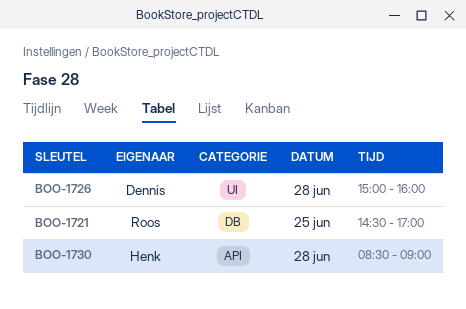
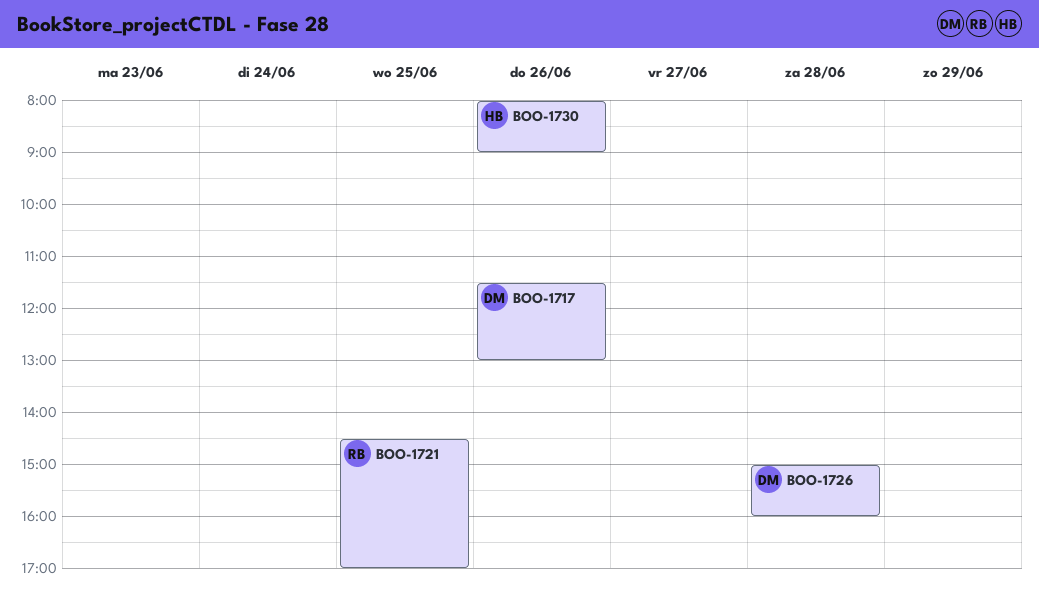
BOO-1717: none -> present
BOO-1730, day: Jun 28 -> Jun 26
BOO-1730, begins: 08:30 -> 08:00

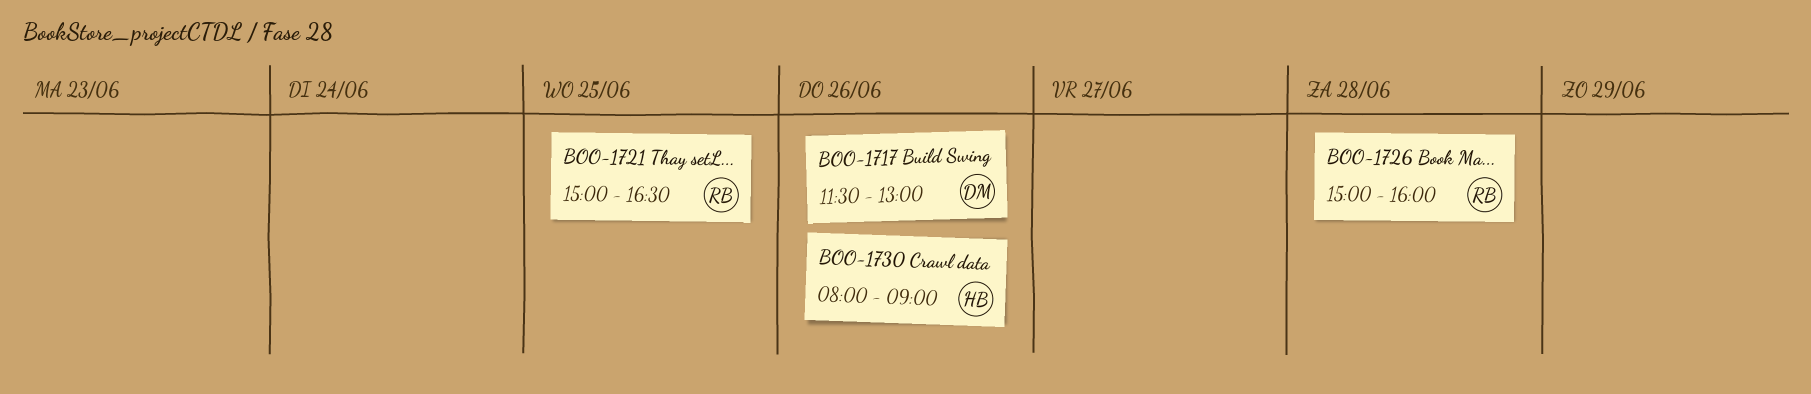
BOO-1721, begins: 14:30 -> 15:00
BOO-1721, ends: 17:00 -> 16:30
BOO-1726, owner: DM -> RB

